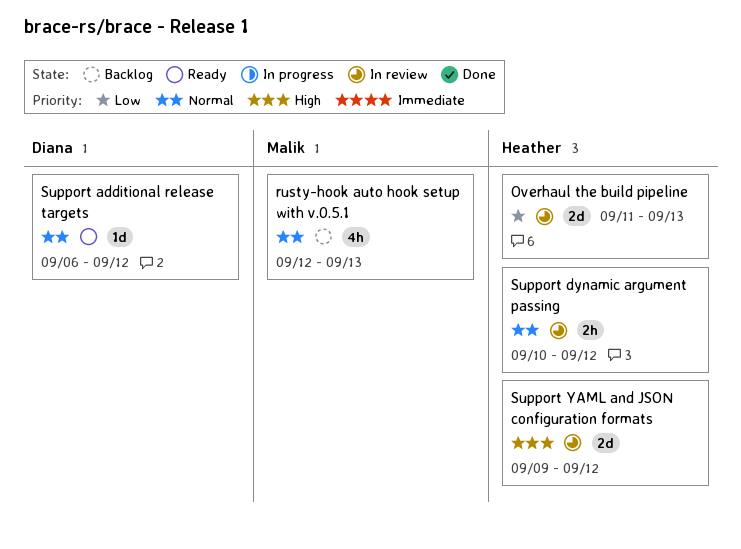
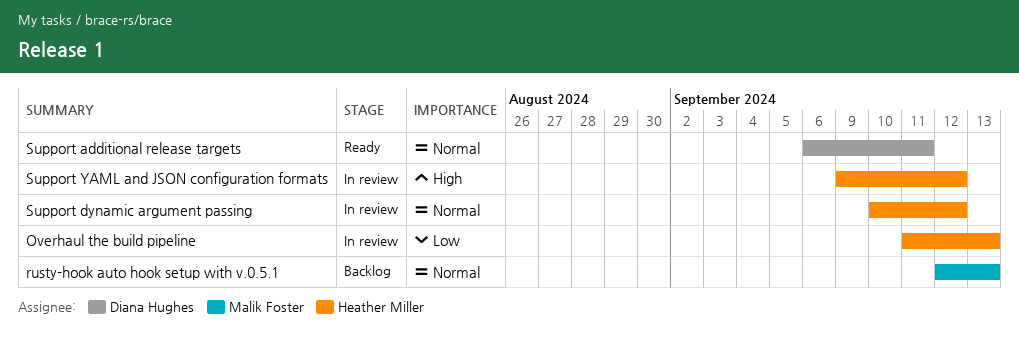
Support additional release targets, due: Sep 12 -> Sep 11

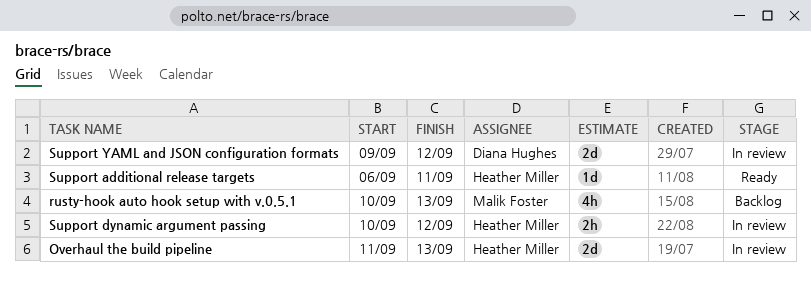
rusty-hook auto hook setup with v.0.5.1, start: Sep 12 -> Sep 10
Support additional release targets, owner: Diana Hughes -> Heather Miller
Support YAML and JSON configuration formats, owner: Heather Miller -> Diana Hughes

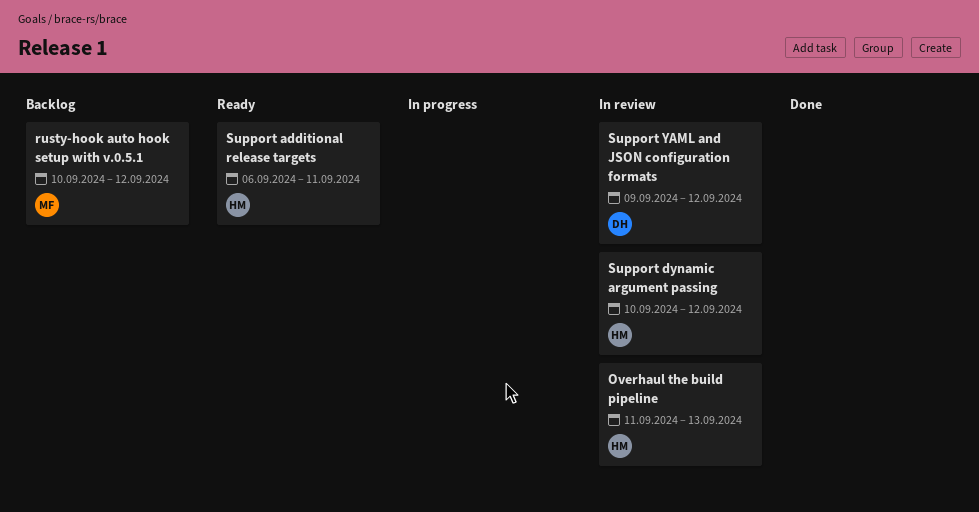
rusty-hook auto hook setup with v.0.5.1, due: Sep 13 -> Sep 12

